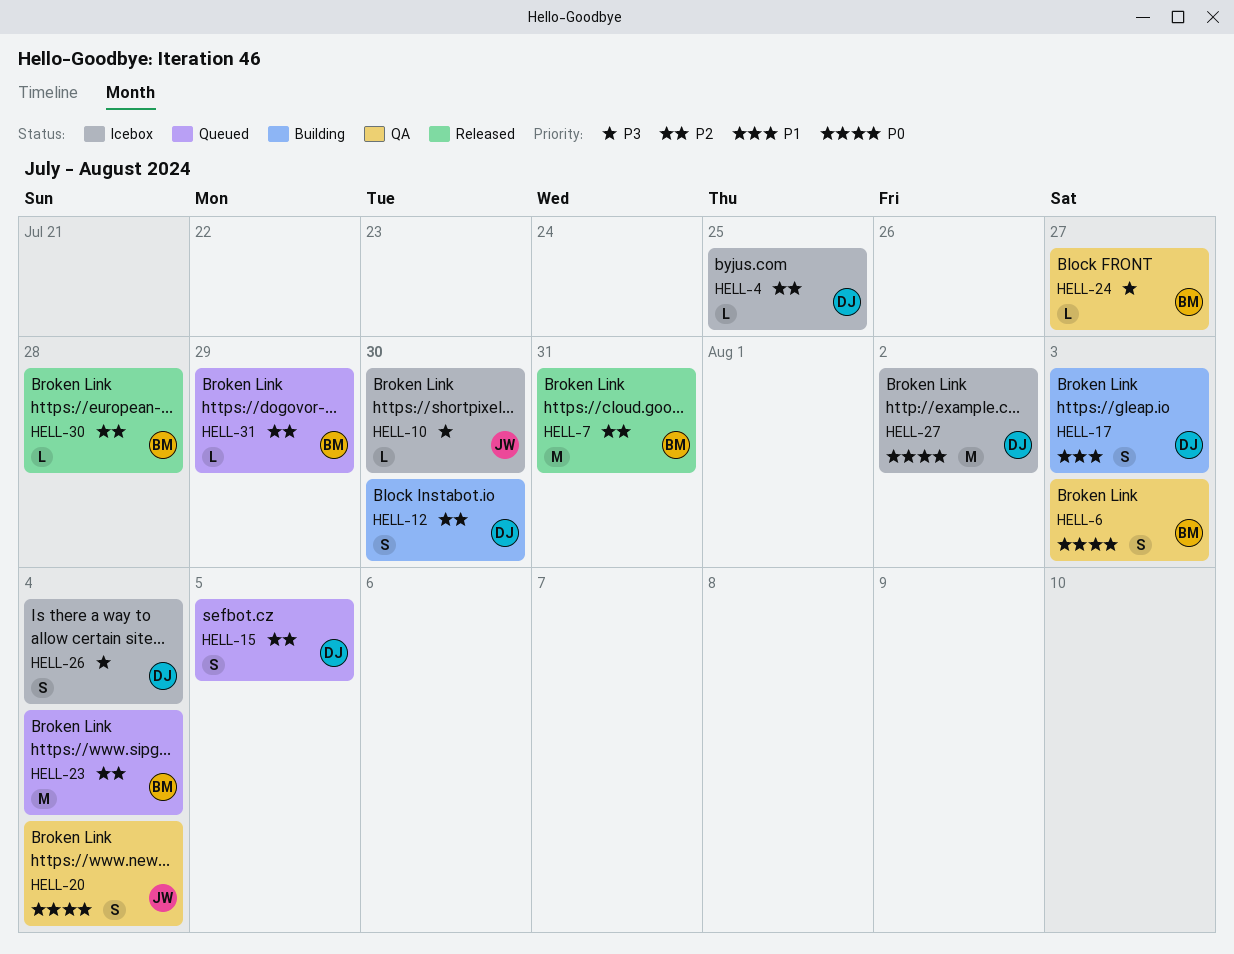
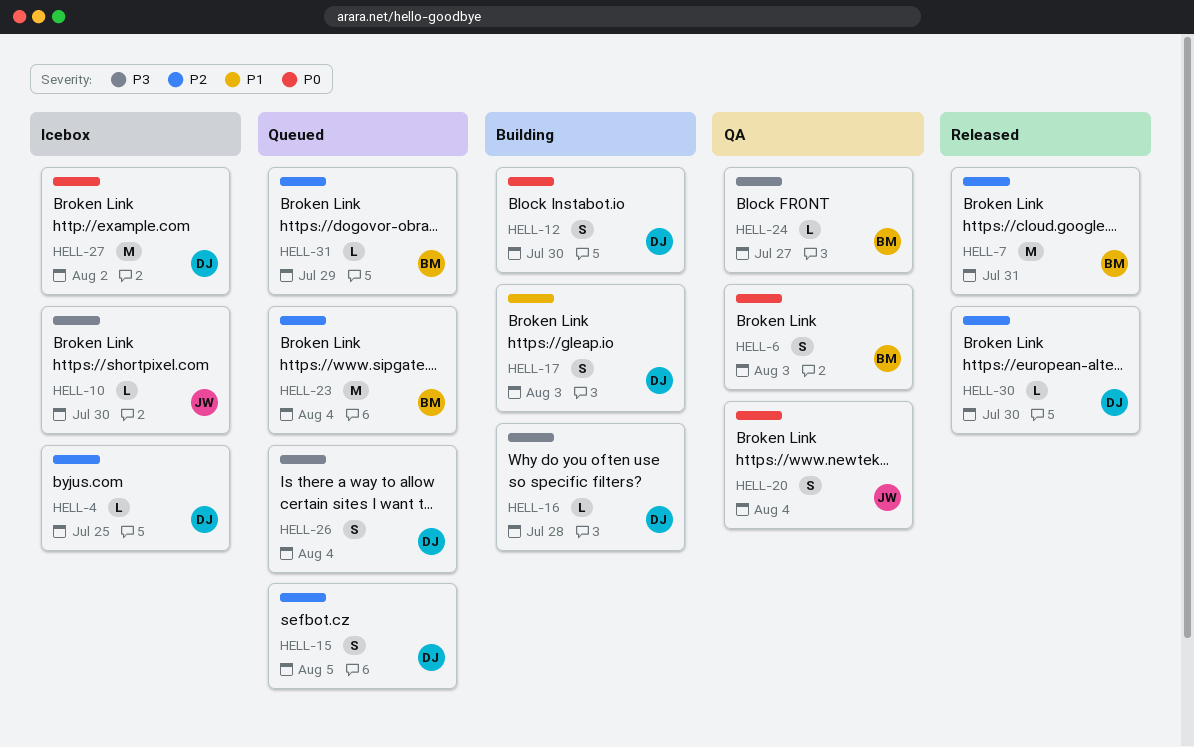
HELL-12, priority: P2 -> P0
HELL-16: none -> present
HELL-26, status: Icebox -> Queued
HELL-30, owner: BM -> DJ
HELL-30, due: Jul 28 -> Jul 30

